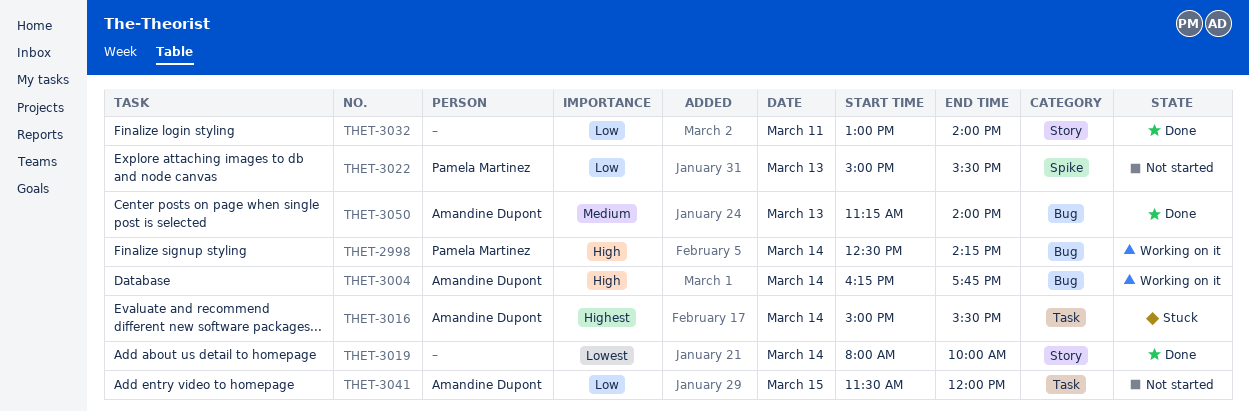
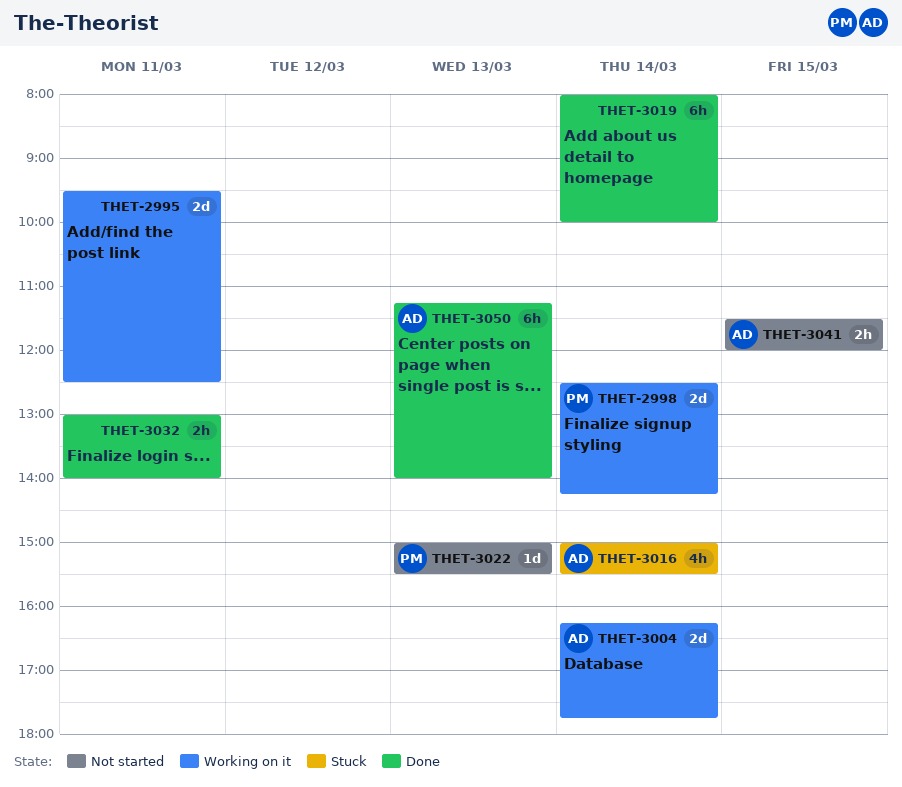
THET-2995: none -> present

